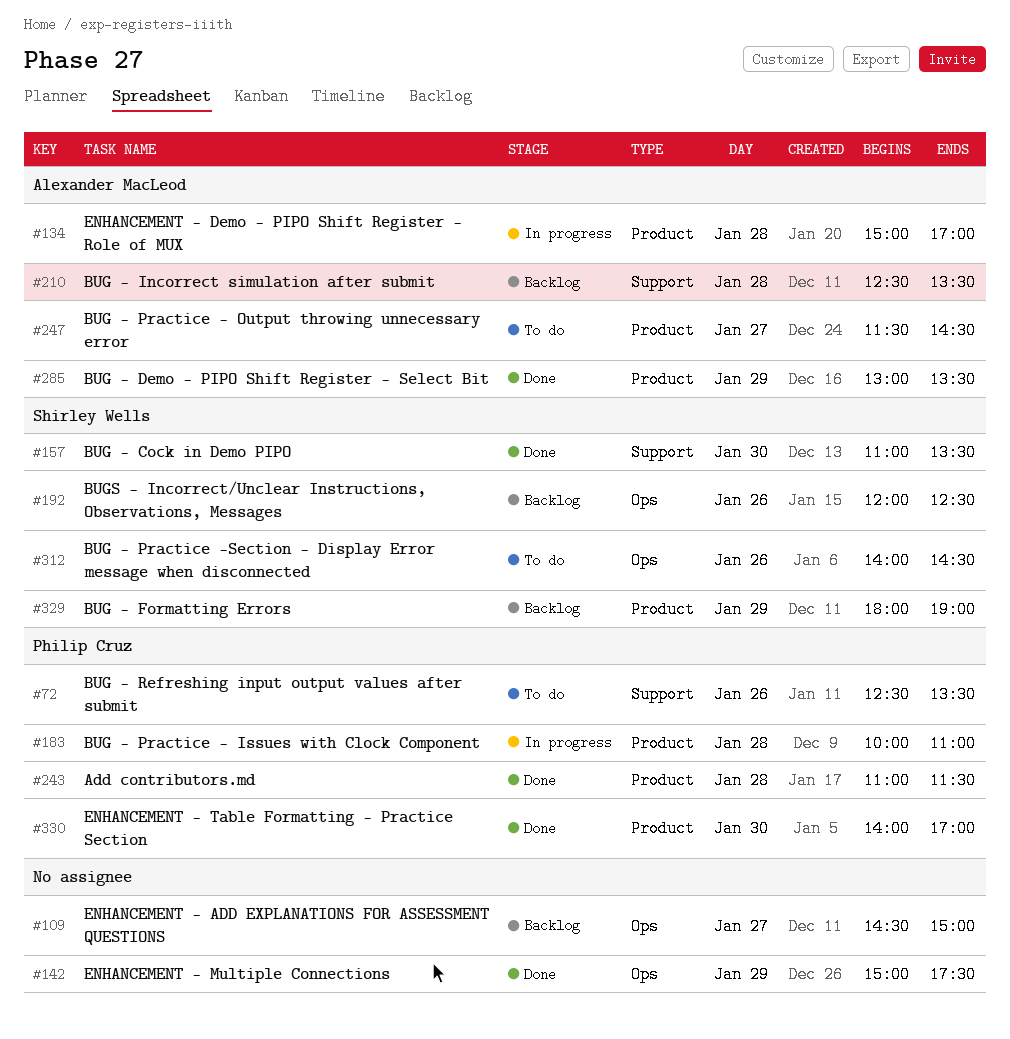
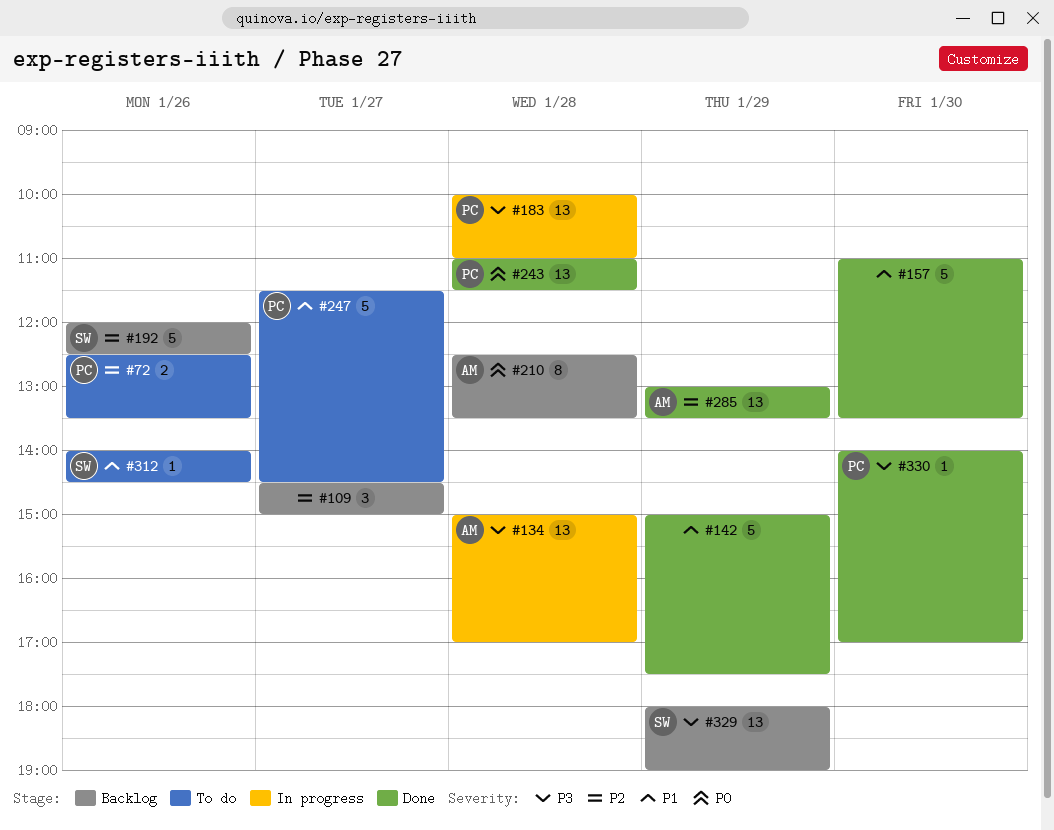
#157, owner: Shirley Wells -> none
#247, owner: Alexander MacLeod -> Philip Cruz

